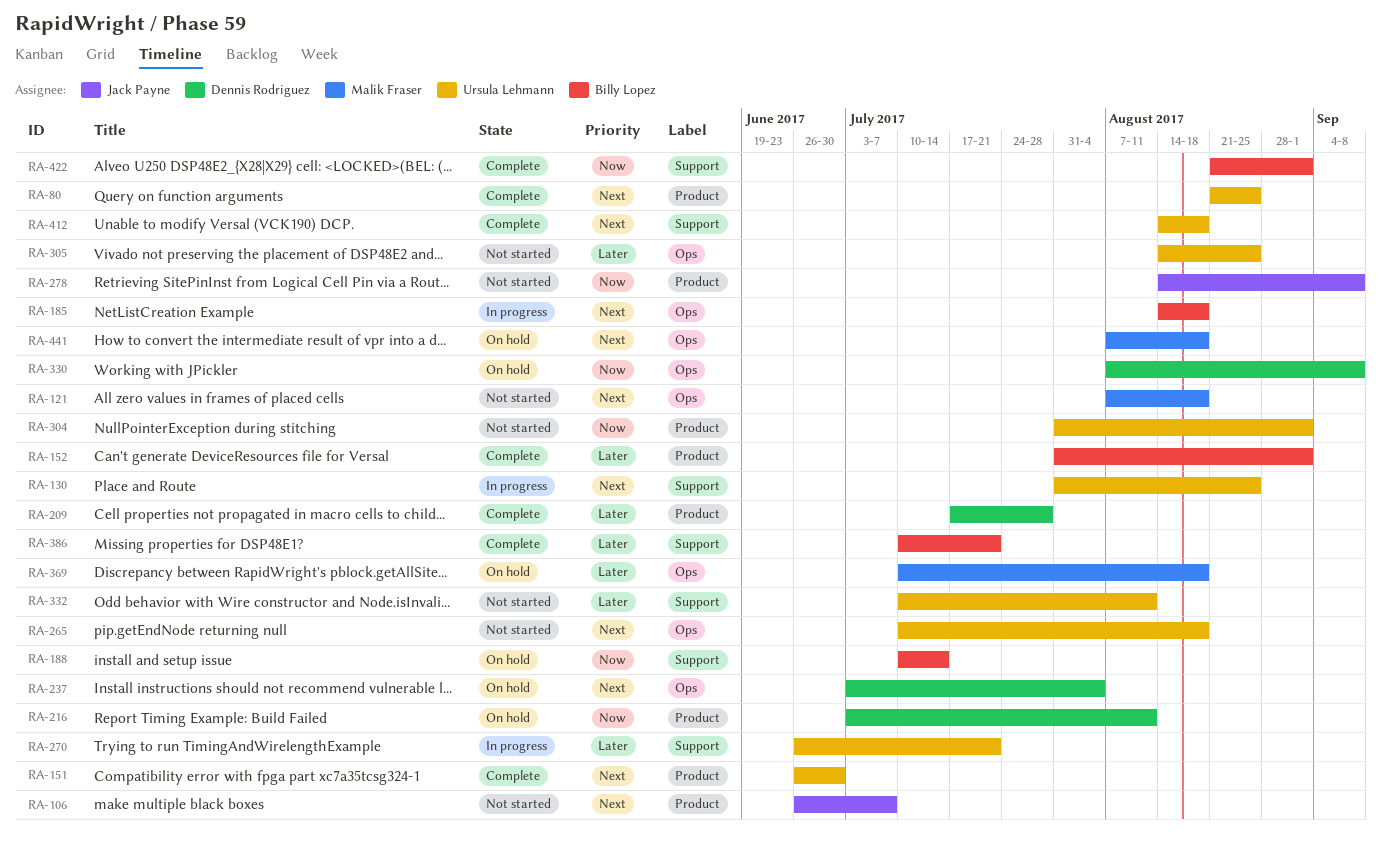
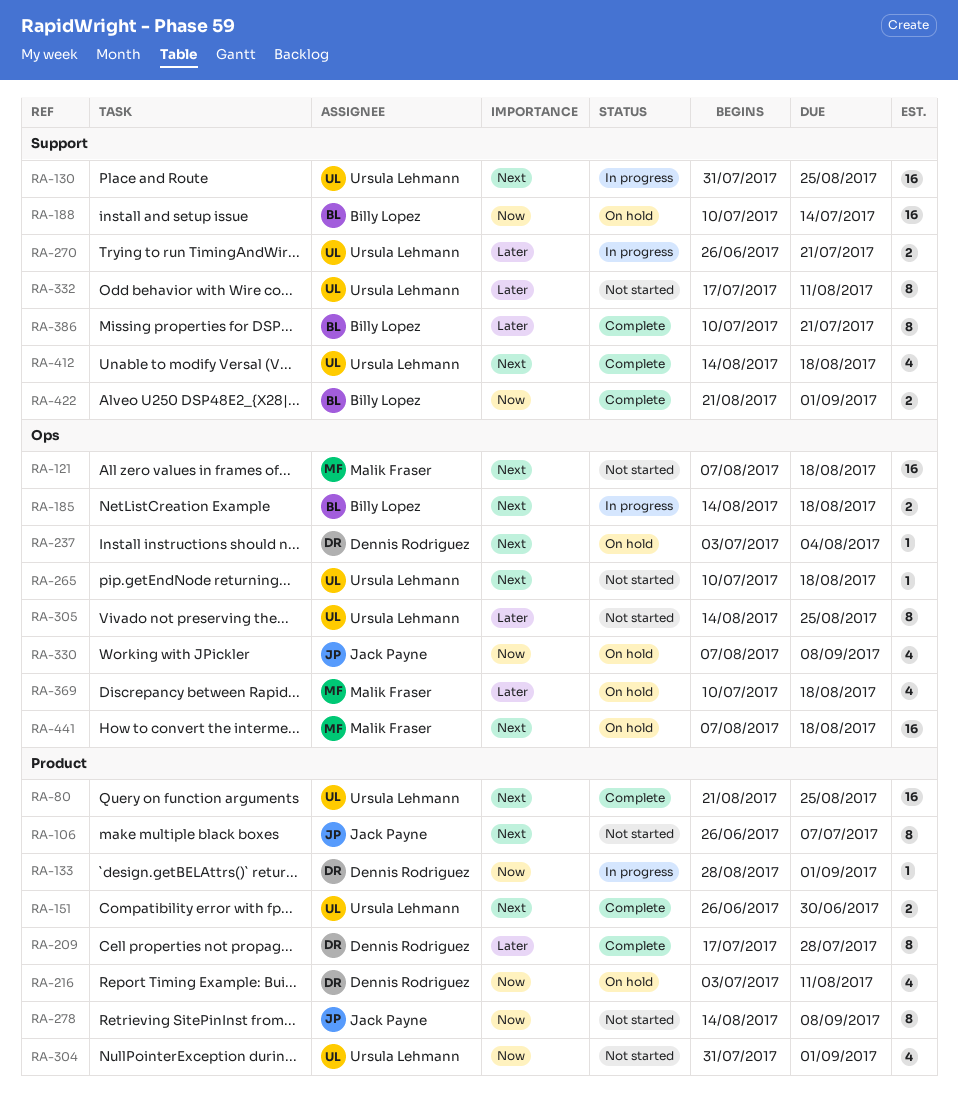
RA-133: none -> present
RA-152: present -> none
RA-330, owner: Dennis Rodriguez -> Jack Payne
RA-332, start: Jul 10 -> Jul 17

